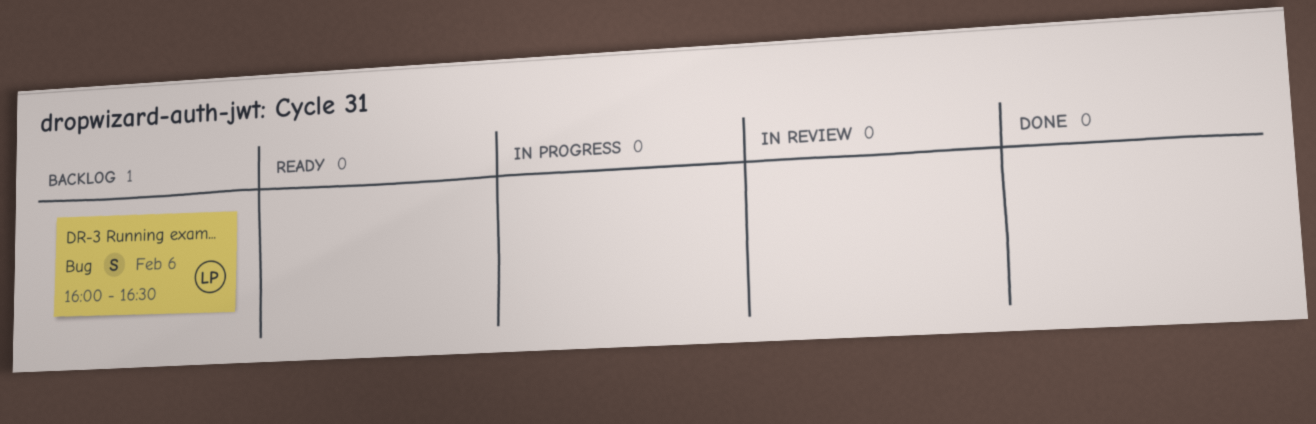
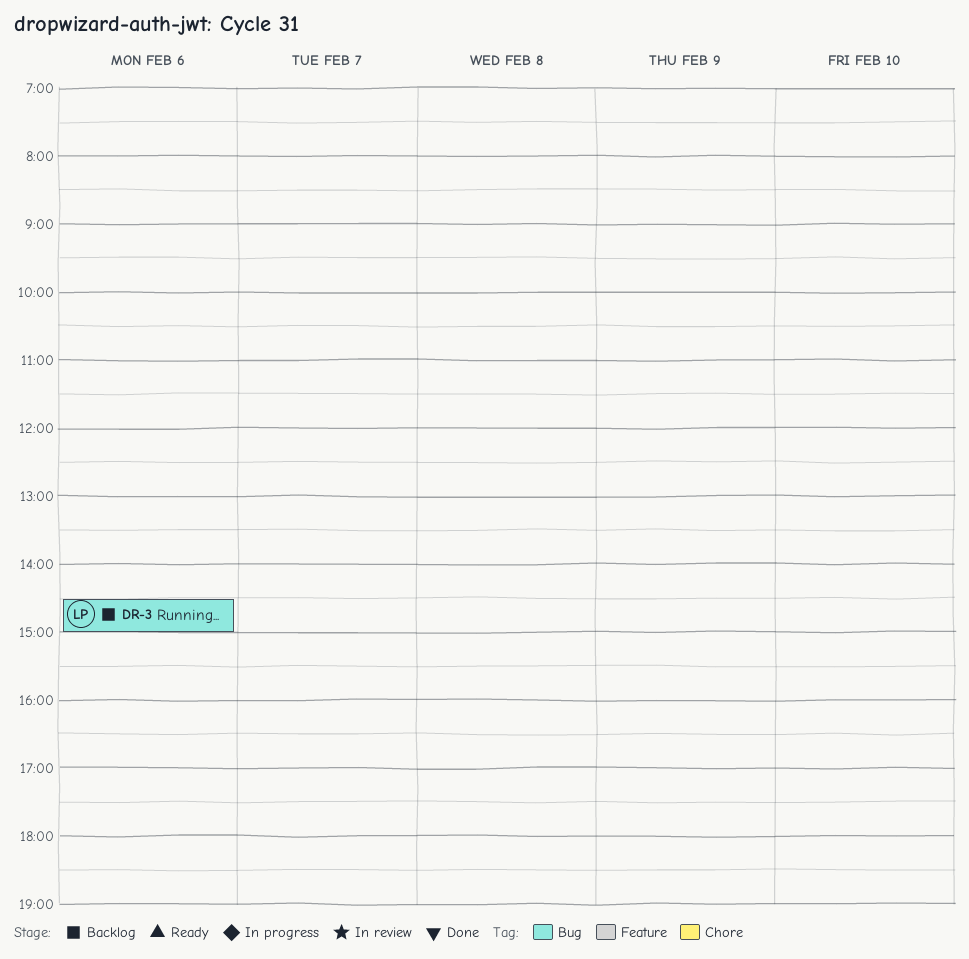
DR-3, begins: 16:00 -> 14:30
DR-3, ends: 16:30 -> 15:00

